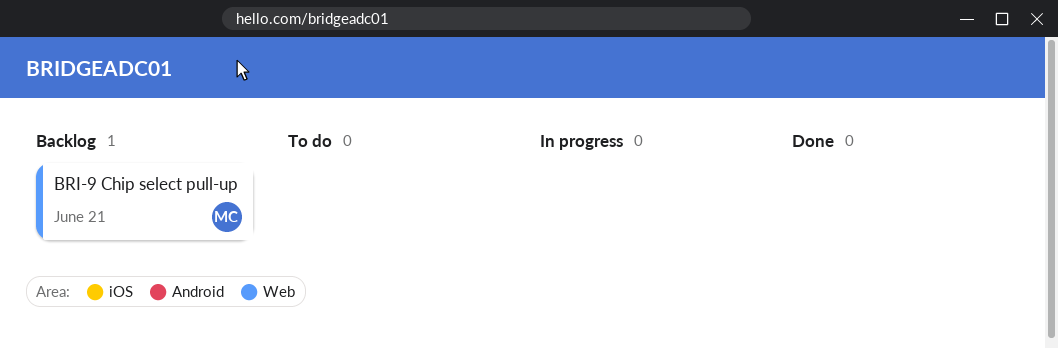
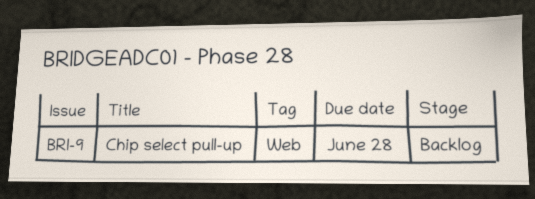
BRI-9, due: Jun 21 -> Jun 28

